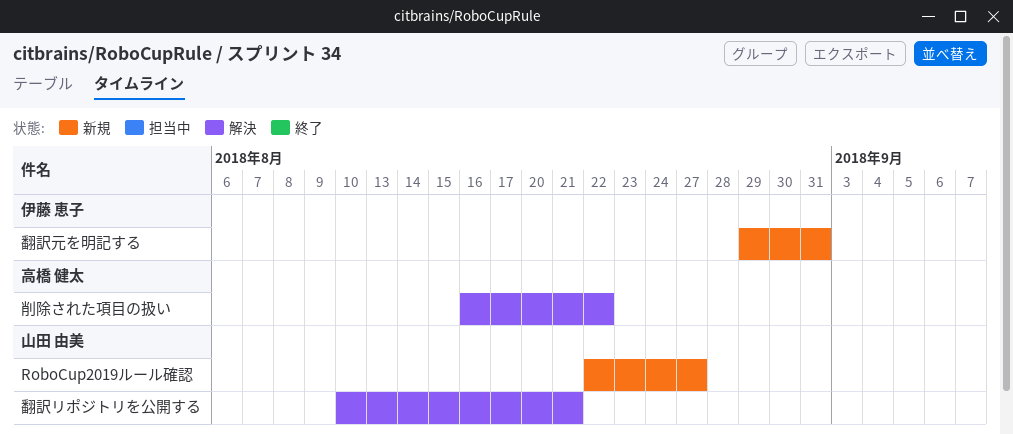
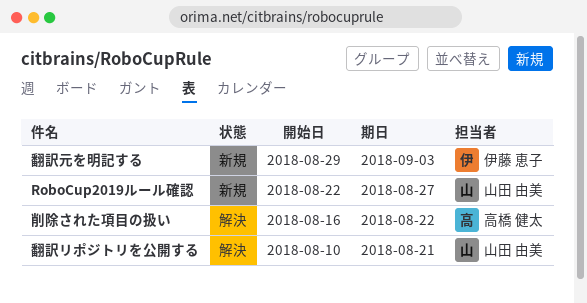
翻訳元を明記する, due: Aug 31 -> Sep 3

